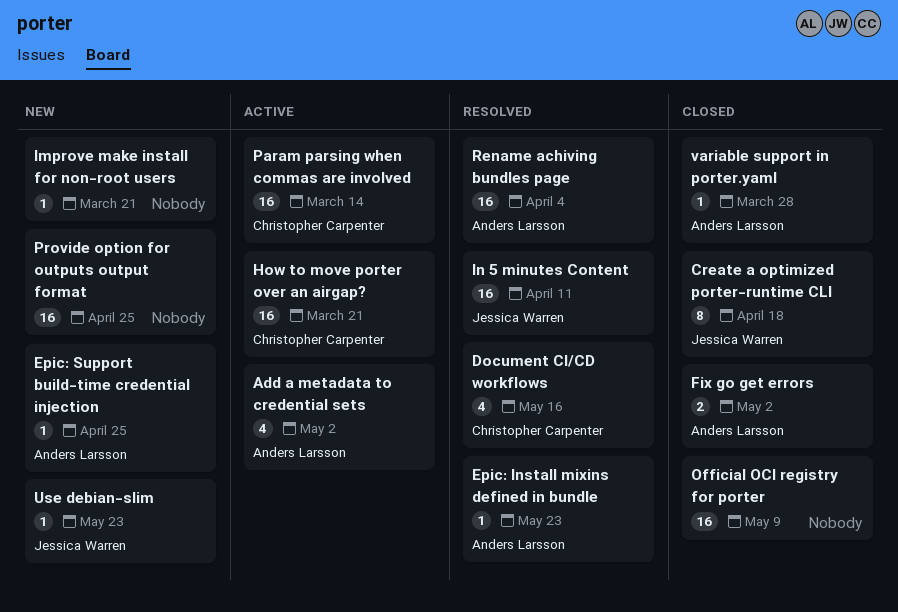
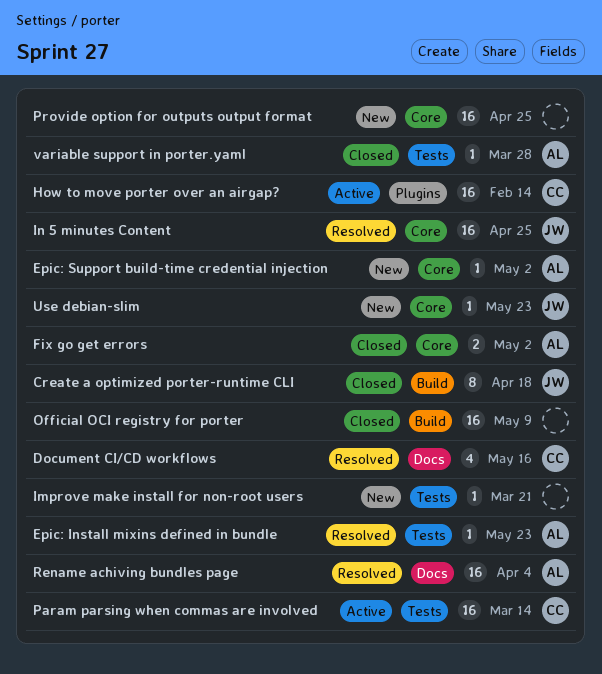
Add a metadata to credential sets: present -> none
Epic: Support build-time credential injection, due: Apr 25 -> May 2
How to move porter over an airgap?, due: Mar 21 -> Feb 14
In 5 minutes Content, due: Apr 11 -> Apr 25

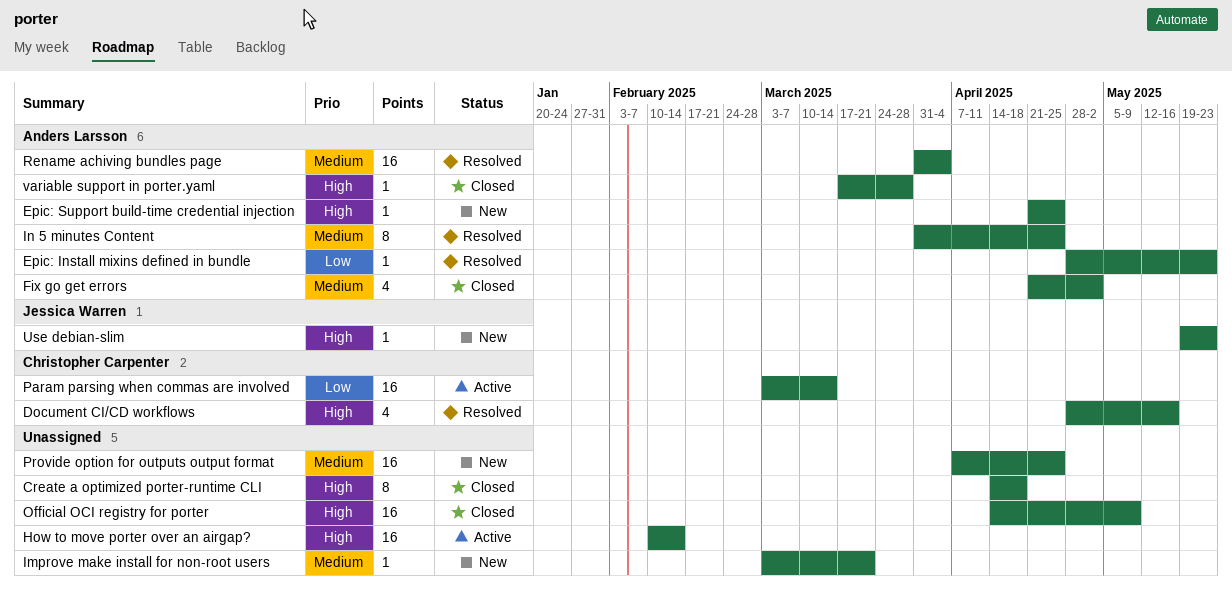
Create a optimized porter-runtime CLI, owner: Jessica Warren -> none
Epic: Support build-time credential injection, due: May 2 -> Apr 25
Fix go get errors, estimate: 2 -> 4
How to move porter over an airgap?, owner: Christopher Carpenter -> none
In 5 minutes Content, owner: Jessica Warren -> Anders Larsson
In 5 minutes Content, estimate: 16 -> 8

